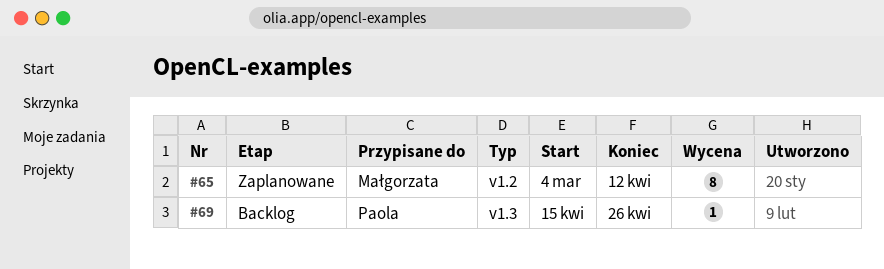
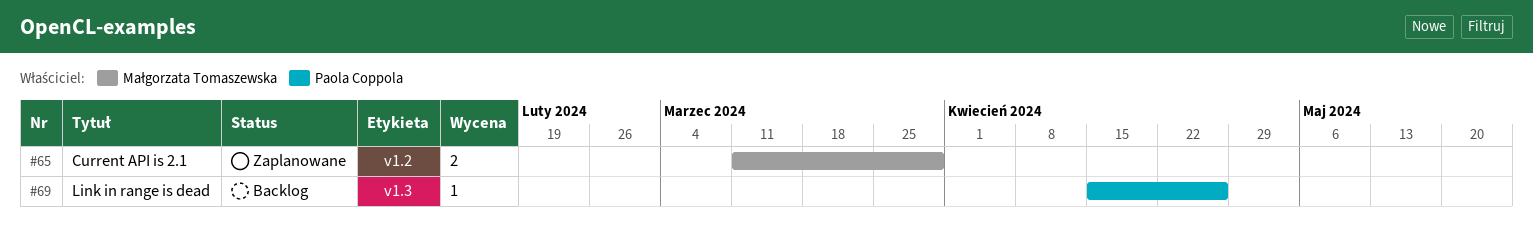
#65, estimate: 8 -> 2
#65, start: Mar 4 -> Mar 11
#65, due: Apr 12 -> Mar 29

